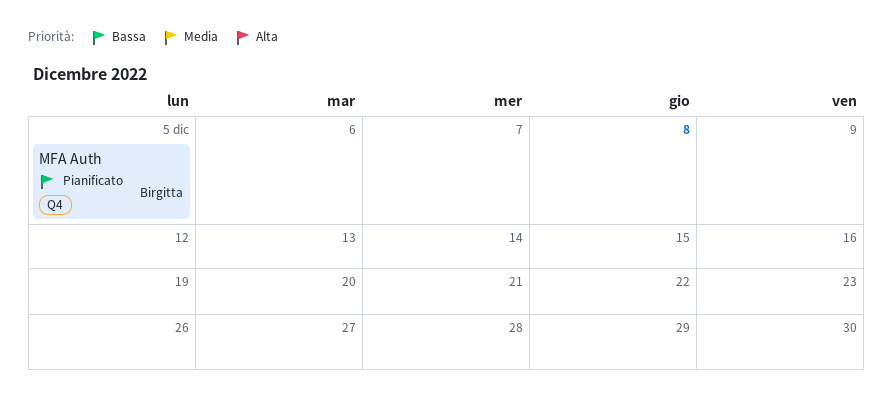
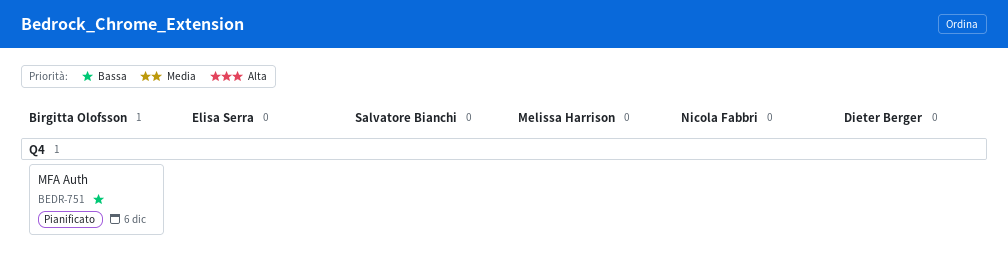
MFA Auth, due: Dec 5 -> Dec 6

